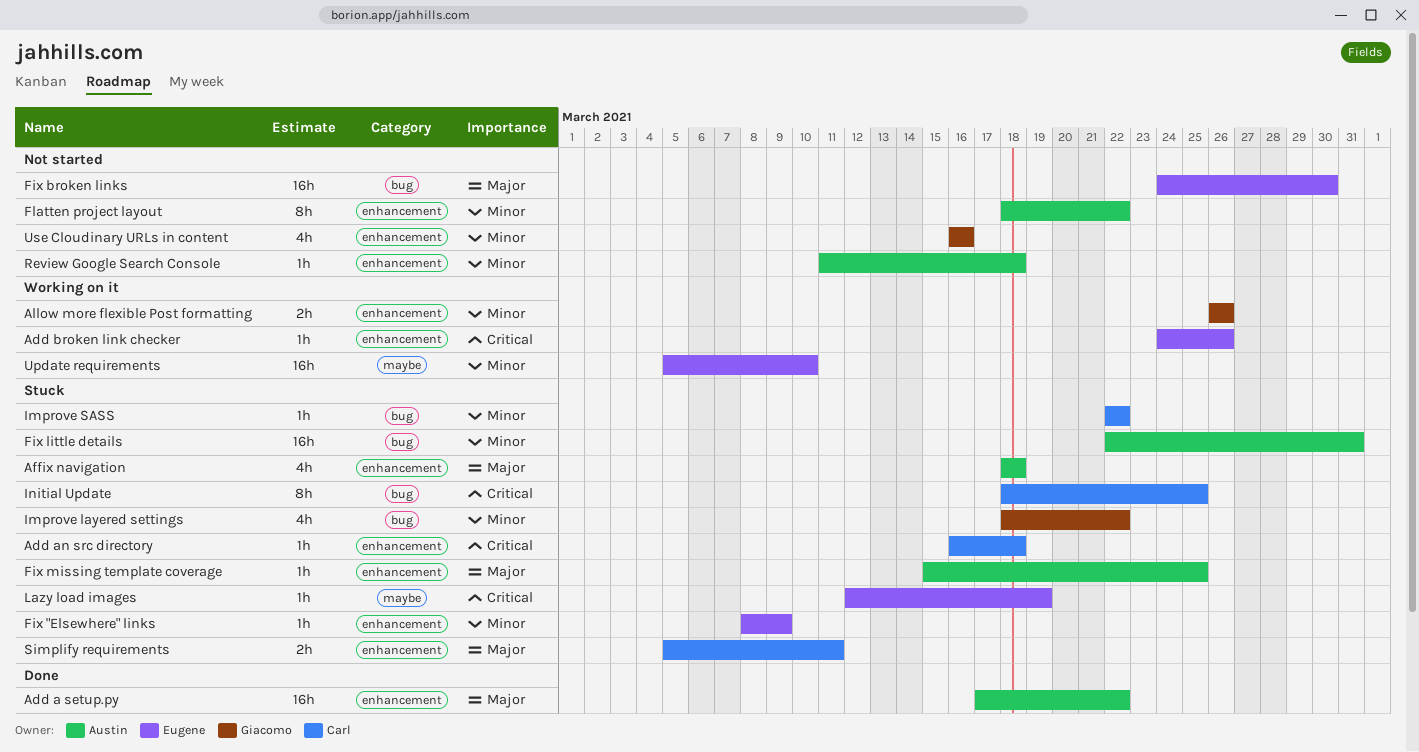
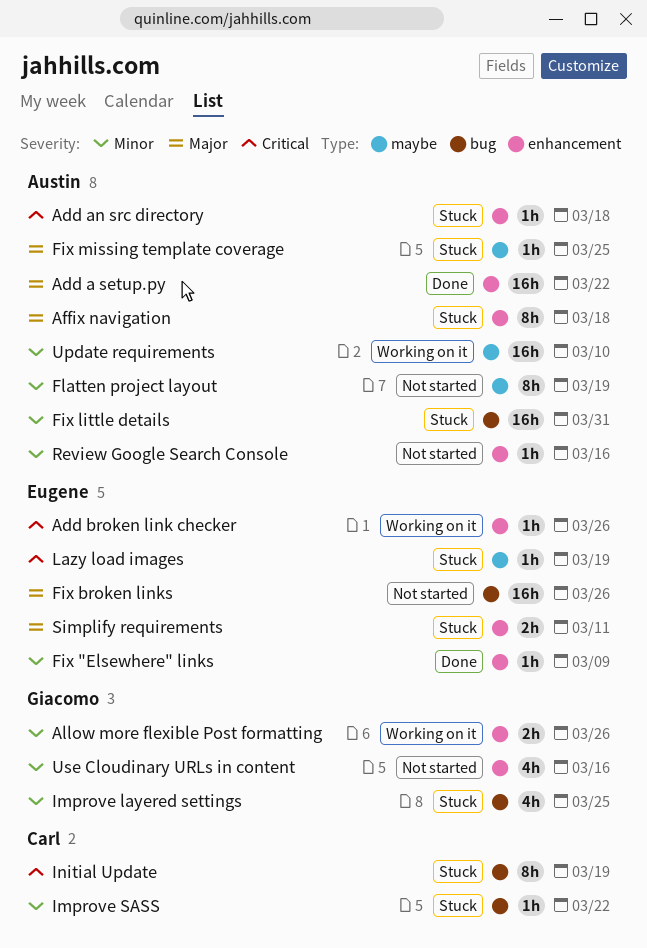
Add an src directory, owner: Carl -> Austin
Affix navigation, estimate: 4h -> 8h
Fix "Elsewhere" links, status: Stuck -> Done
Fix broken links, due: Mar 30 -> Mar 26
Fix missing template coverage, label: enhancement -> maybe
Flatten project layout, label: enhancement -> maybe
Flatten project layout, due: Mar 22 -> Mar 19
Improve layered settings, due: Mar 22 -> Mar 25
Initial Update, due: Mar 25 -> Mar 19
Review Google Search Console, due: Mar 18 -> Mar 16
Simplify requirements, owner: Carl -> Eugene
Update requirements, owner: Eugene -> Austin

